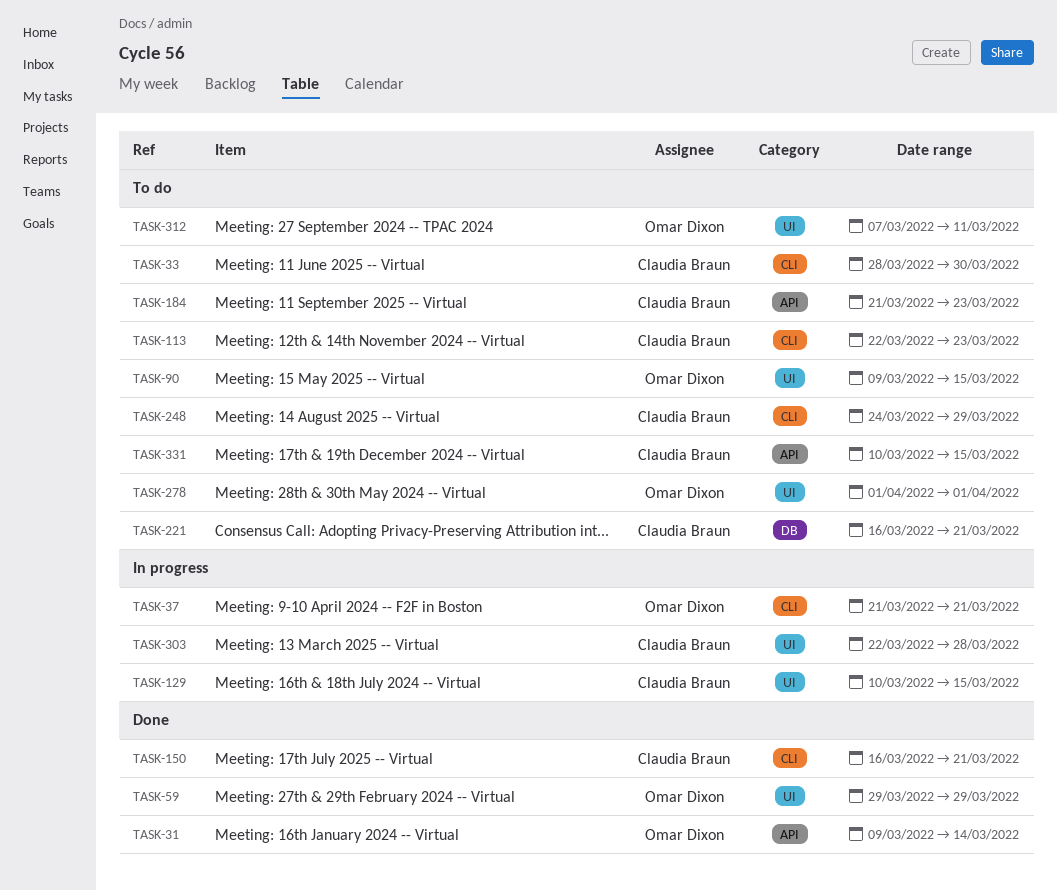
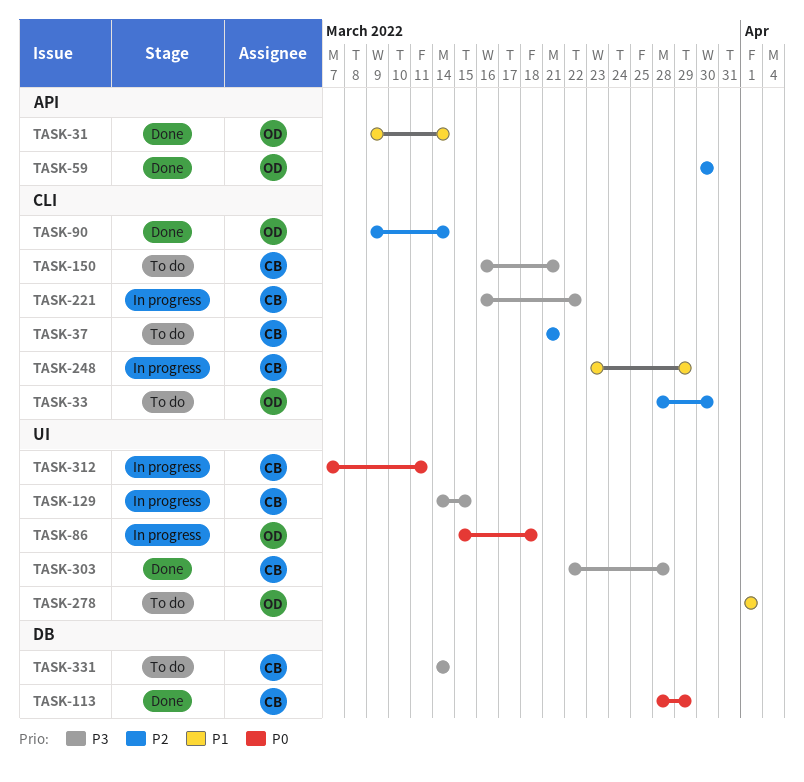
TASK-33, owner: Claudia Braun -> Omar Dixon
TASK-37, status: In progress -> To do
TASK-37, owner: Omar Dixon -> Claudia Braun
TASK-59, label: UI -> API
TASK-59, start: Mar 29 -> Mar 30
TASK-59, due: Mar 29 -> Mar 30
TASK-86: none -> present
TASK-90, status: To do -> Done
TASK-90, label: UI -> CLI
TASK-90, due: Mar 15 -> Mar 14
TASK-113, status: To do -> Done
TASK-113, label: CLI -> DB
TASK-113, start: Mar 22 -> Mar 28
TASK-113, due: Mar 23 -> Mar 29
TASK-129, start: Mar 10 -> Mar 14
TASK-150, status: Done -> To do
TASK-184: present -> none
TASK-221, status: To do -> In progress
TASK-221, label: DB -> CLI
TASK-221, due: Mar 21 -> Mar 22
TASK-248, status: To do -> In progress
TASK-248, start: Mar 24 -> Mar 23
TASK-303, status: In progress -> Done
TASK-312, status: To do -> In progress
TASK-312, owner: Omar Dixon -> Claudia Braun
TASK-331, label: API -> DB
TASK-331, start: Mar 10 -> Mar 14
TASK-331, due: Mar 15 -> Mar 14

